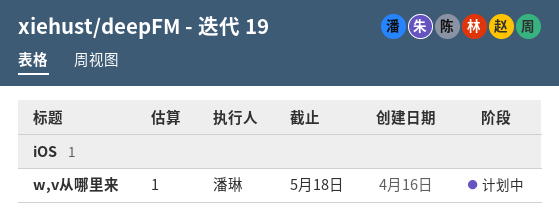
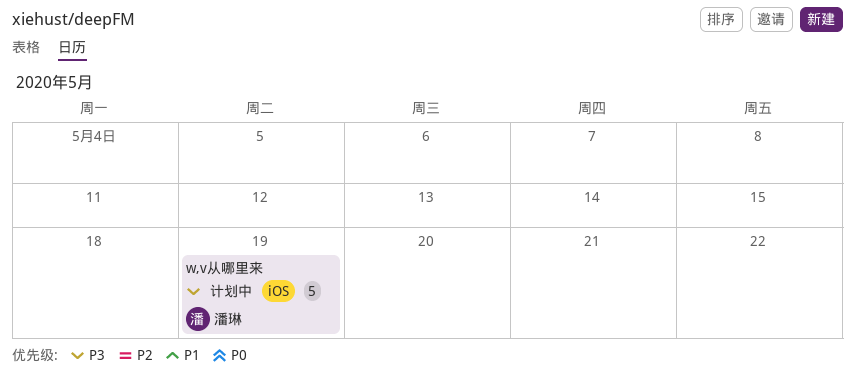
w,v从哪里来, estimate: 1 -> 5
w,v从哪里来, due: May 18 -> May 19

